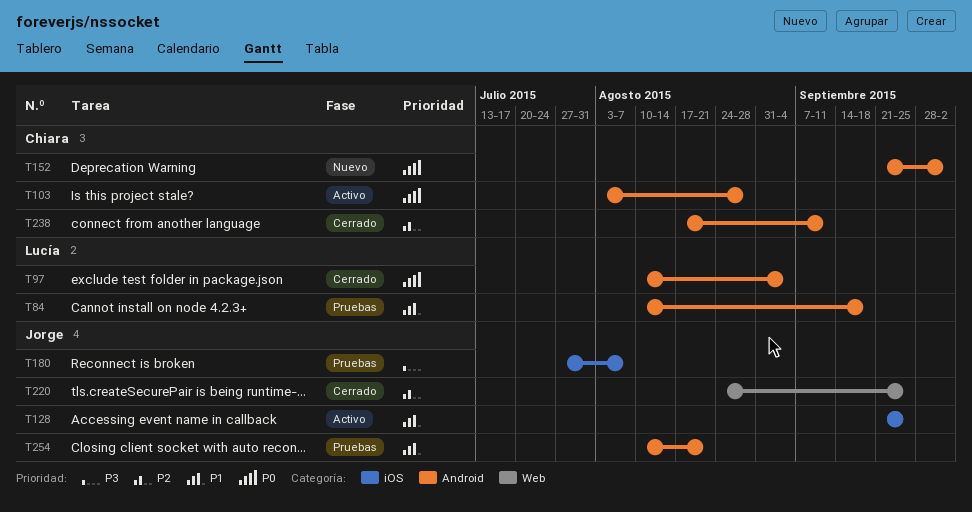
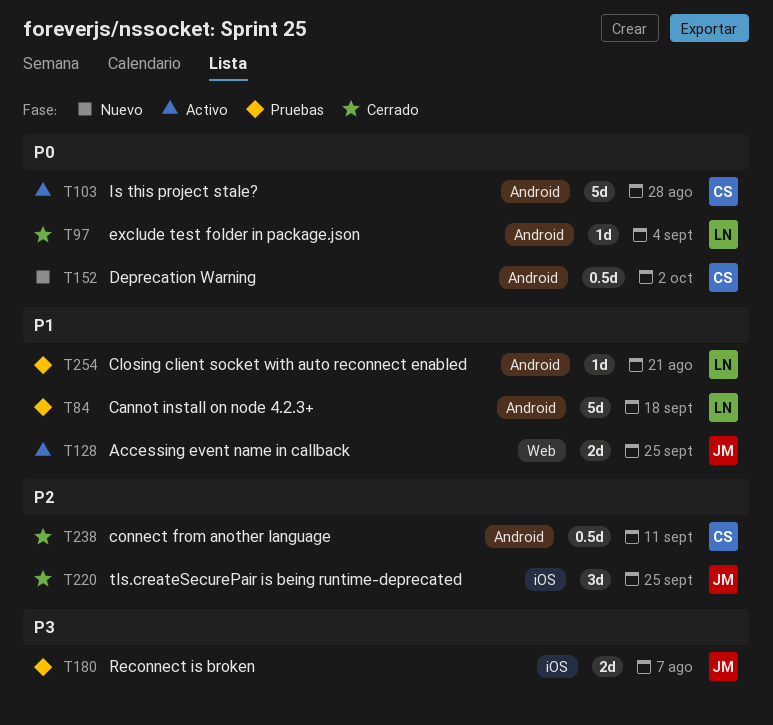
T128, label: iOS -> Web
T220, label: Web -> iOS
T254, owner: Jorge -> Lucía

